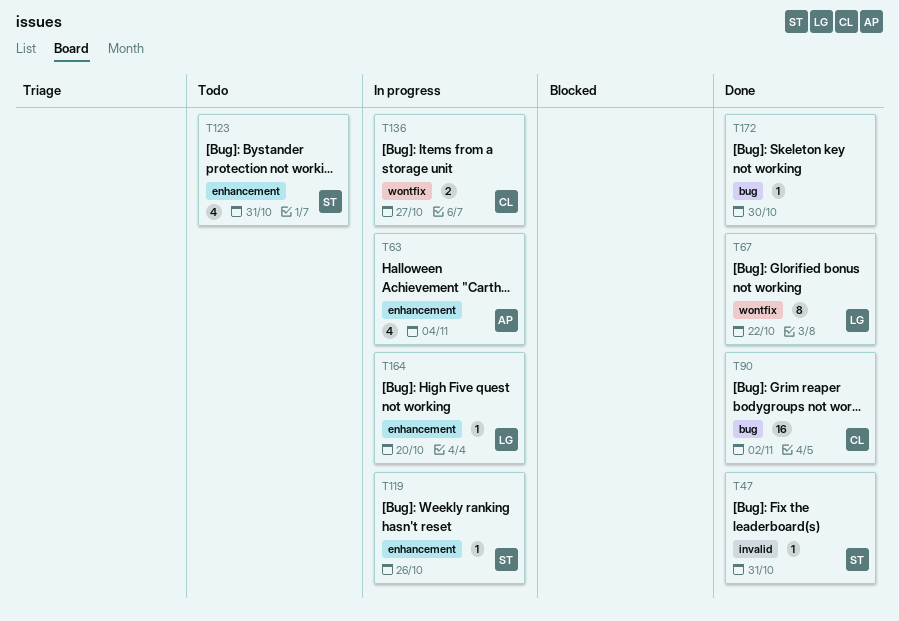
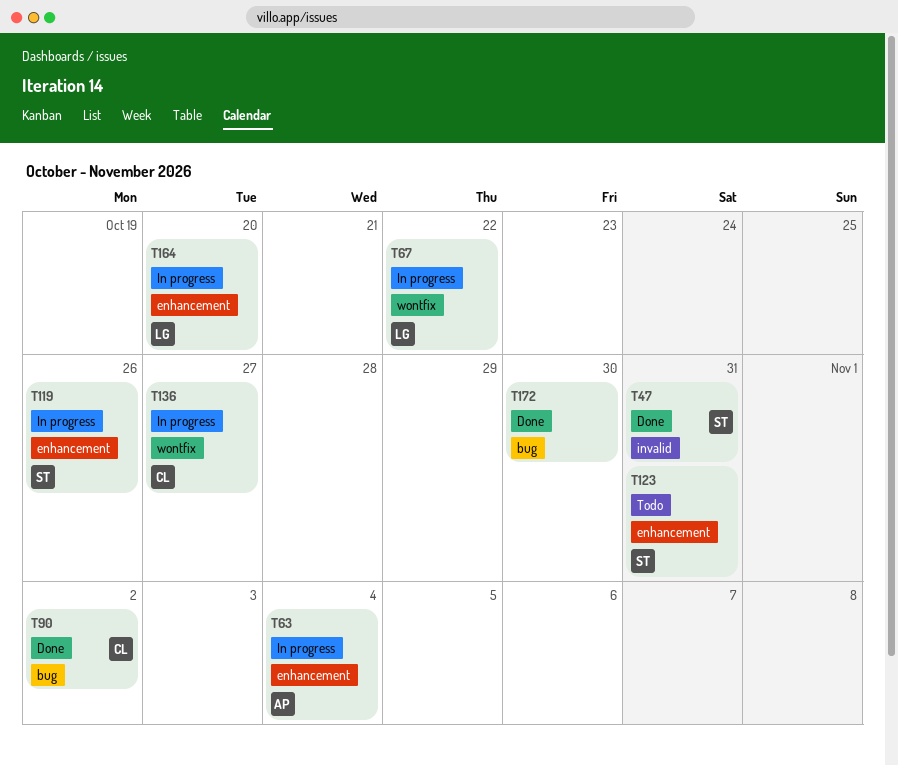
T67, status: Done -> In progress

